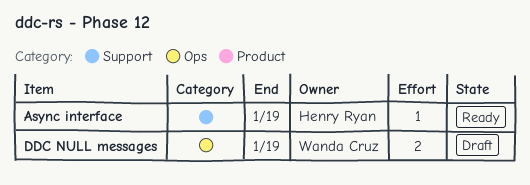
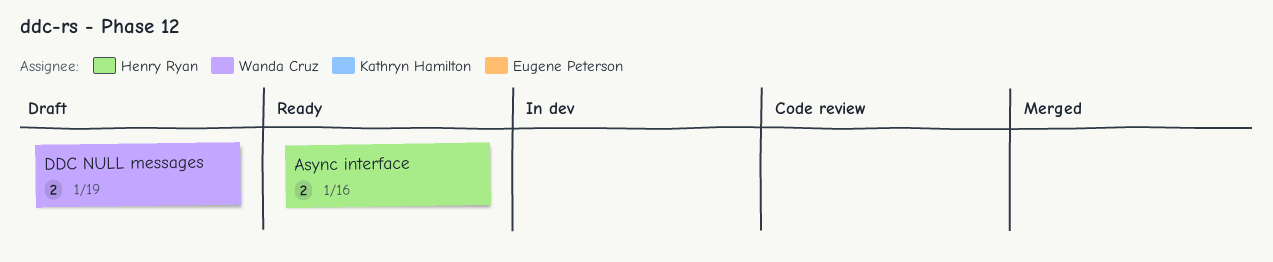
Async interface, estimate: 1 -> 2
Async interface, due: Jan 19 -> Jan 16

